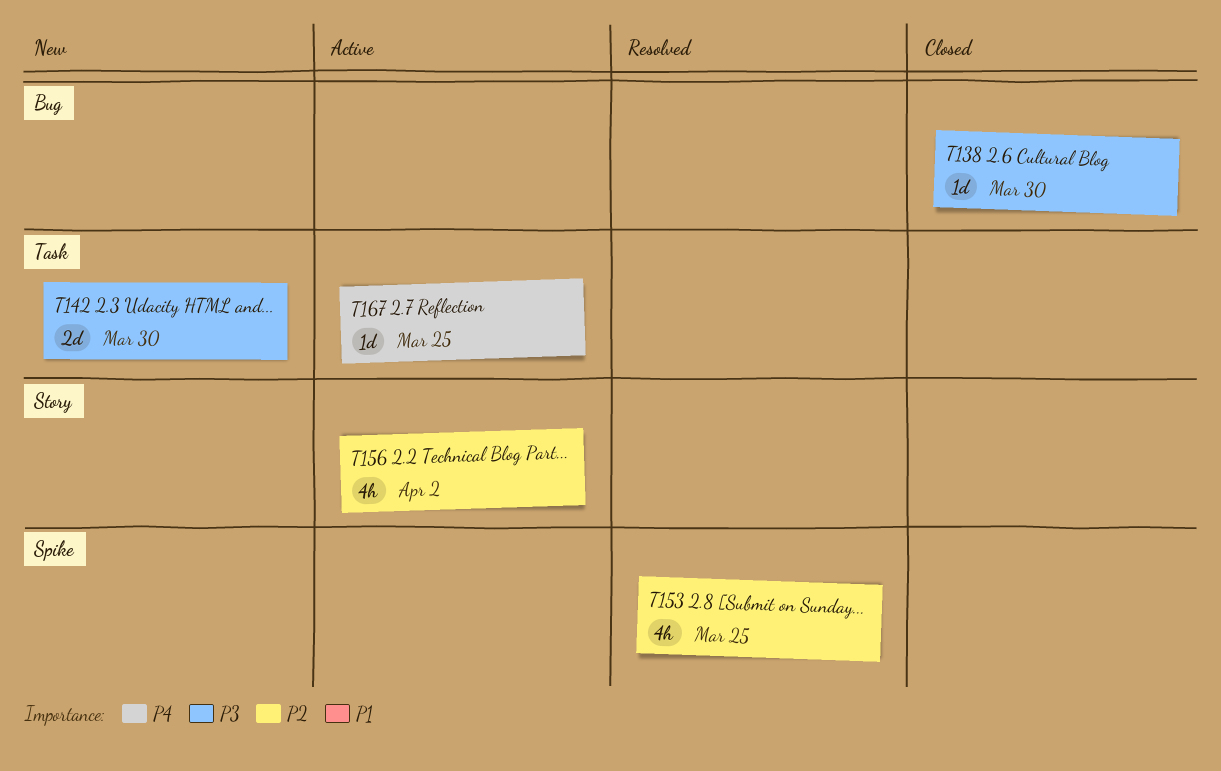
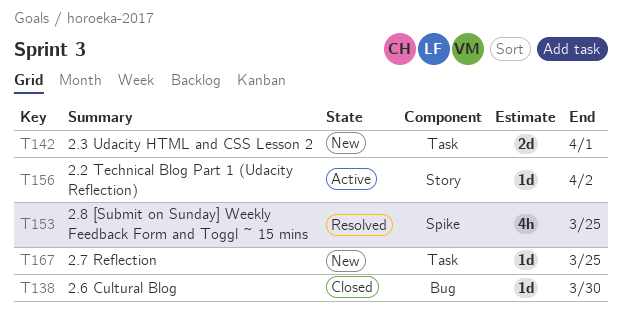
T142, due: Mar 30 -> Apr 1
T156, estimate: 4h -> 1d
T167, status: Active -> New

